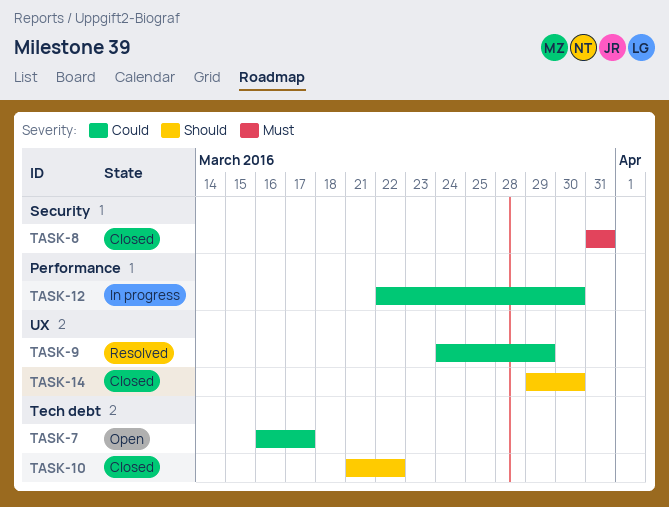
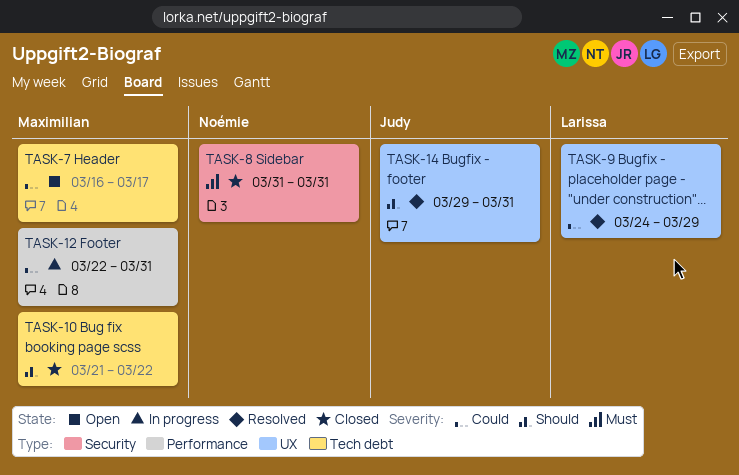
TASK-12, due: Mar 30 -> Mar 31
TASK-14, status: Closed -> Resolved
TASK-14, due: Mar 30 -> Mar 31

